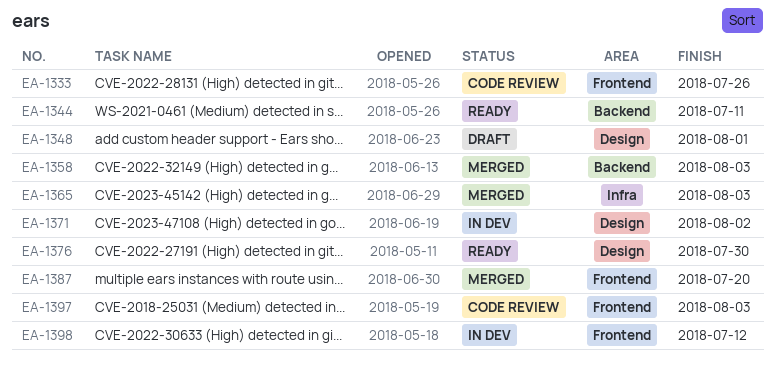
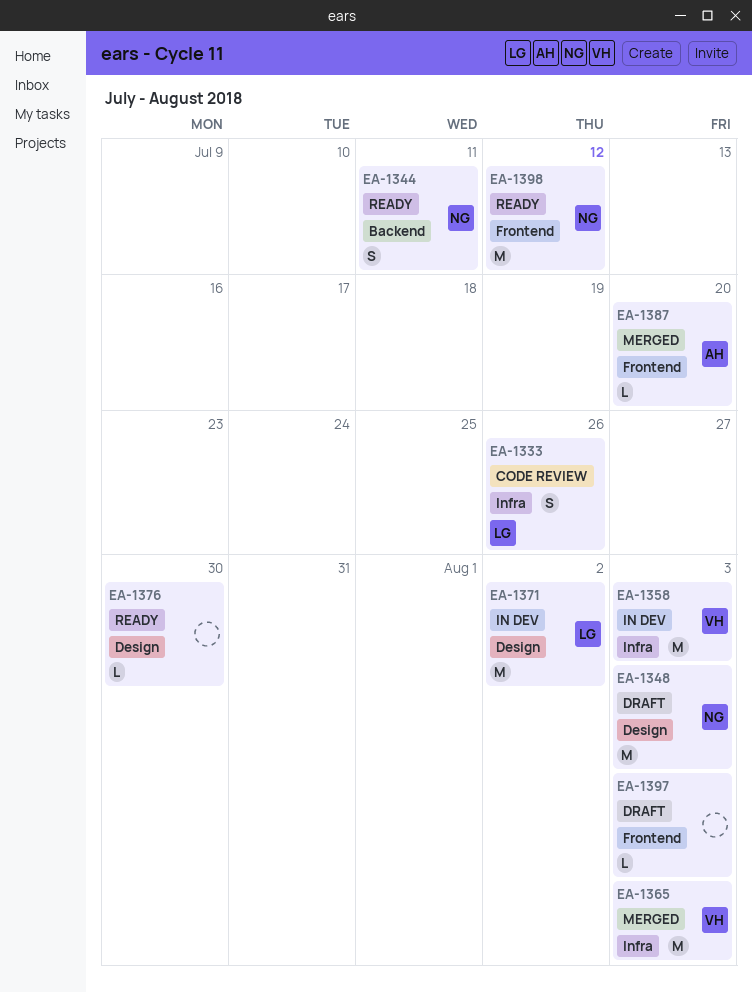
EA-1333, label: Frontend -> Infra
EA-1348, due: Aug 1 -> Aug 3
EA-1358, status: Merged -> In dev
EA-1358, label: Backend -> Infra
EA-1397, status: Code review -> Draft
EA-1398, status: In dev -> Ready

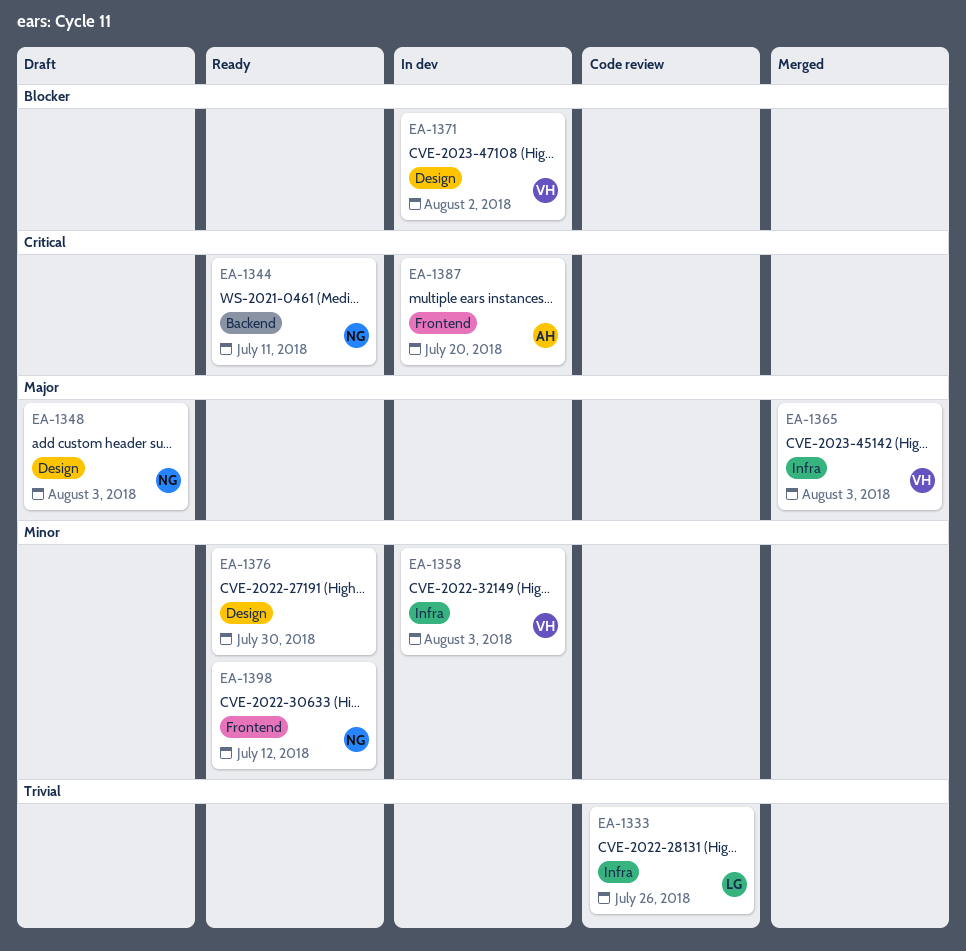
EA-1371, owner: LG -> VH
EA-1387, status: Merged -> In dev
EA-1397: present -> none

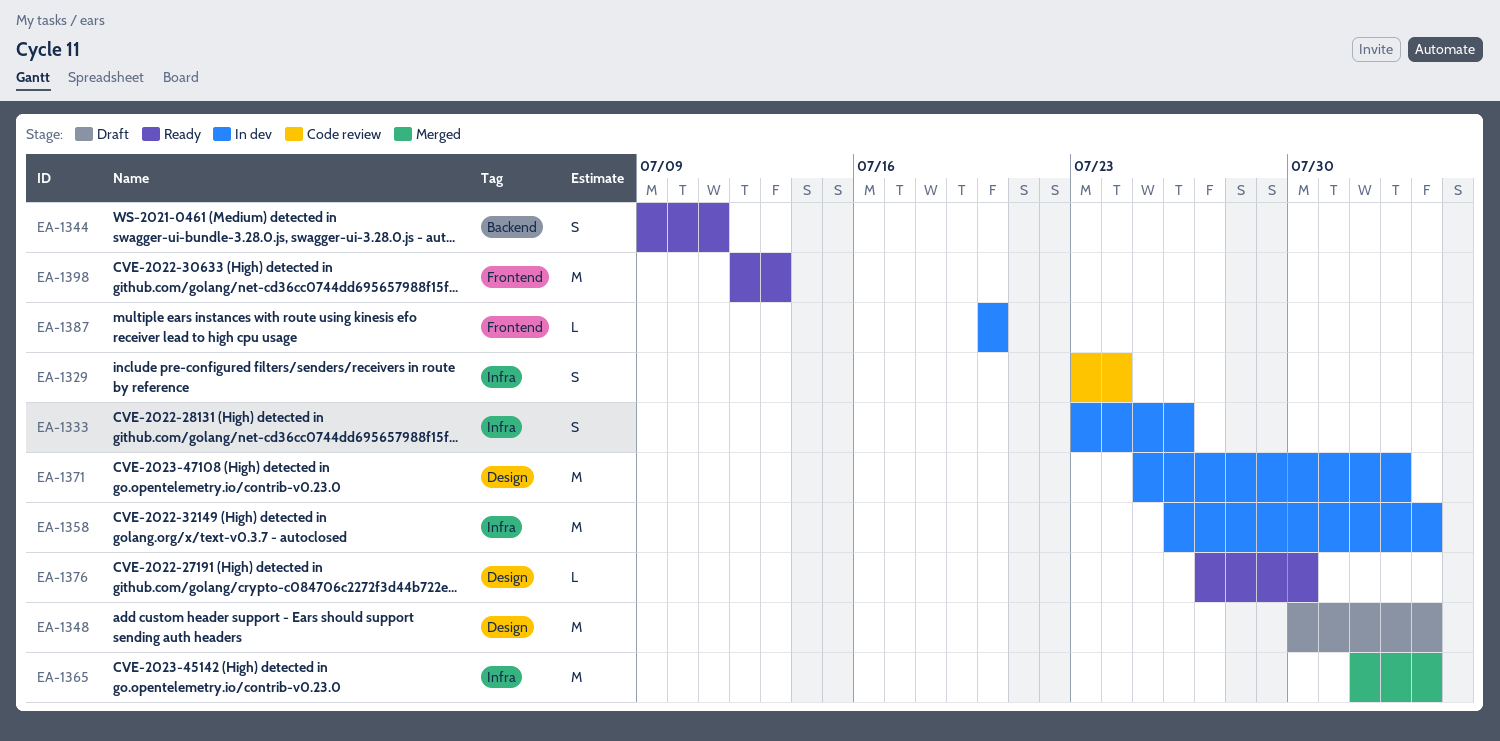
EA-1329: none -> present
EA-1333, status: Code review -> In dev
EA-1398, due: Jul 12 -> Jul 13

